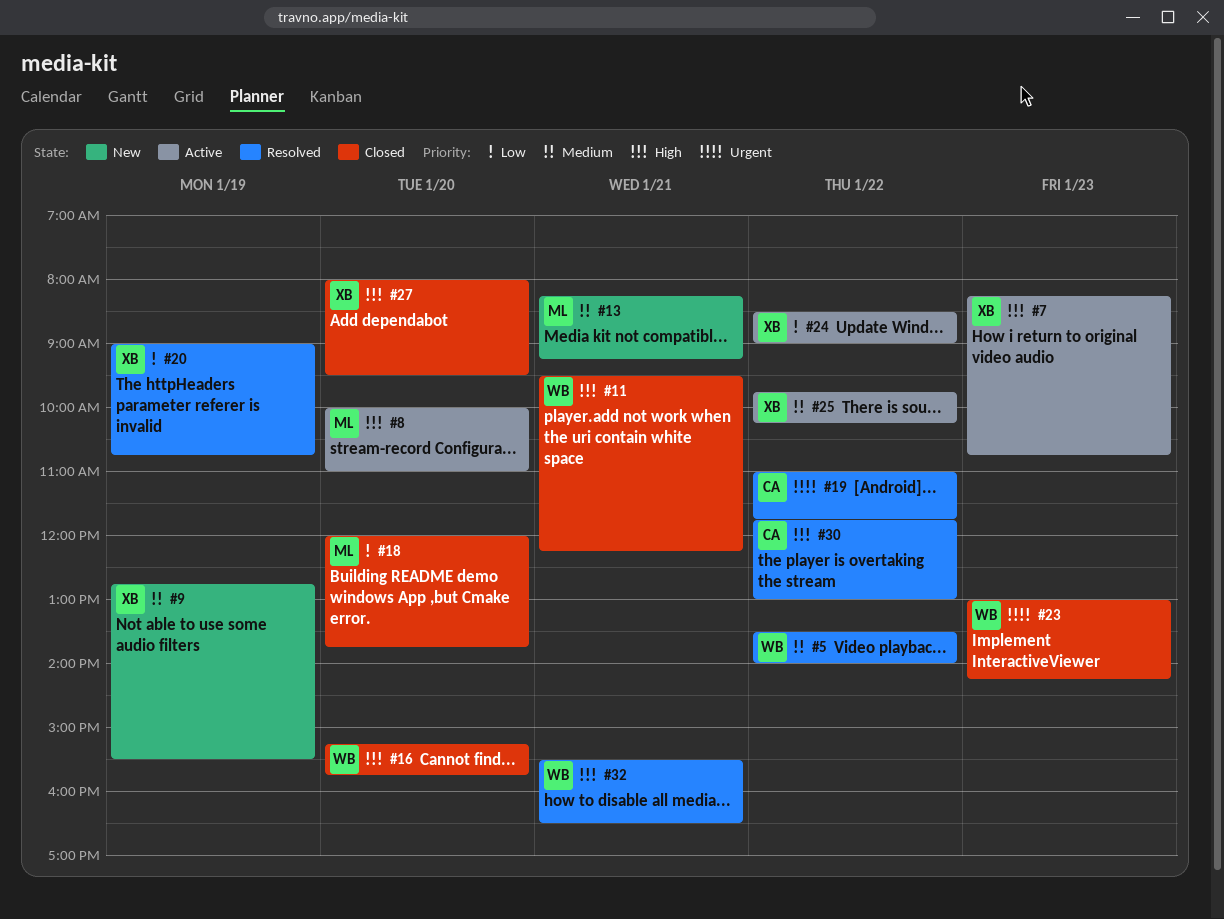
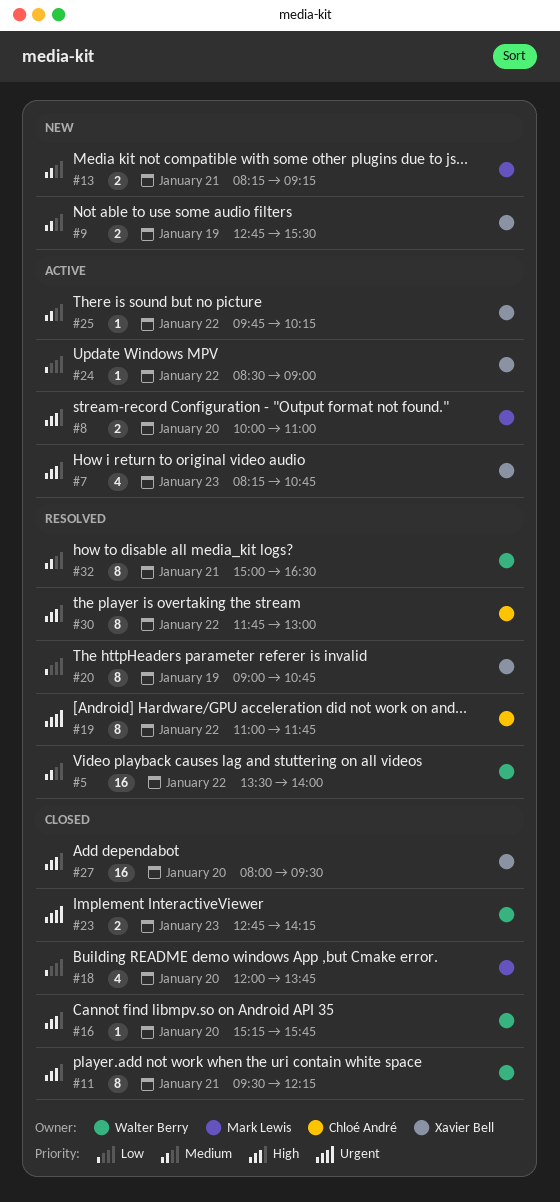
#23, begins: 13:00 -> 12:45
#32, priority: High -> Medium
#32, begins: 15:30 -> 15:00

